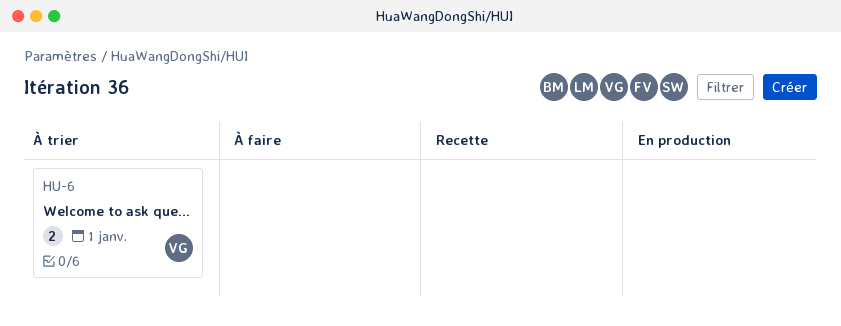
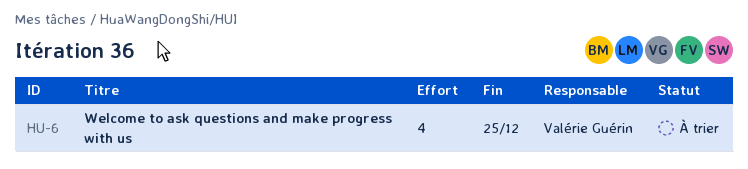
HU-6, estimate: 2 -> 4
HU-6, due: Jan 1 -> Dec 25

